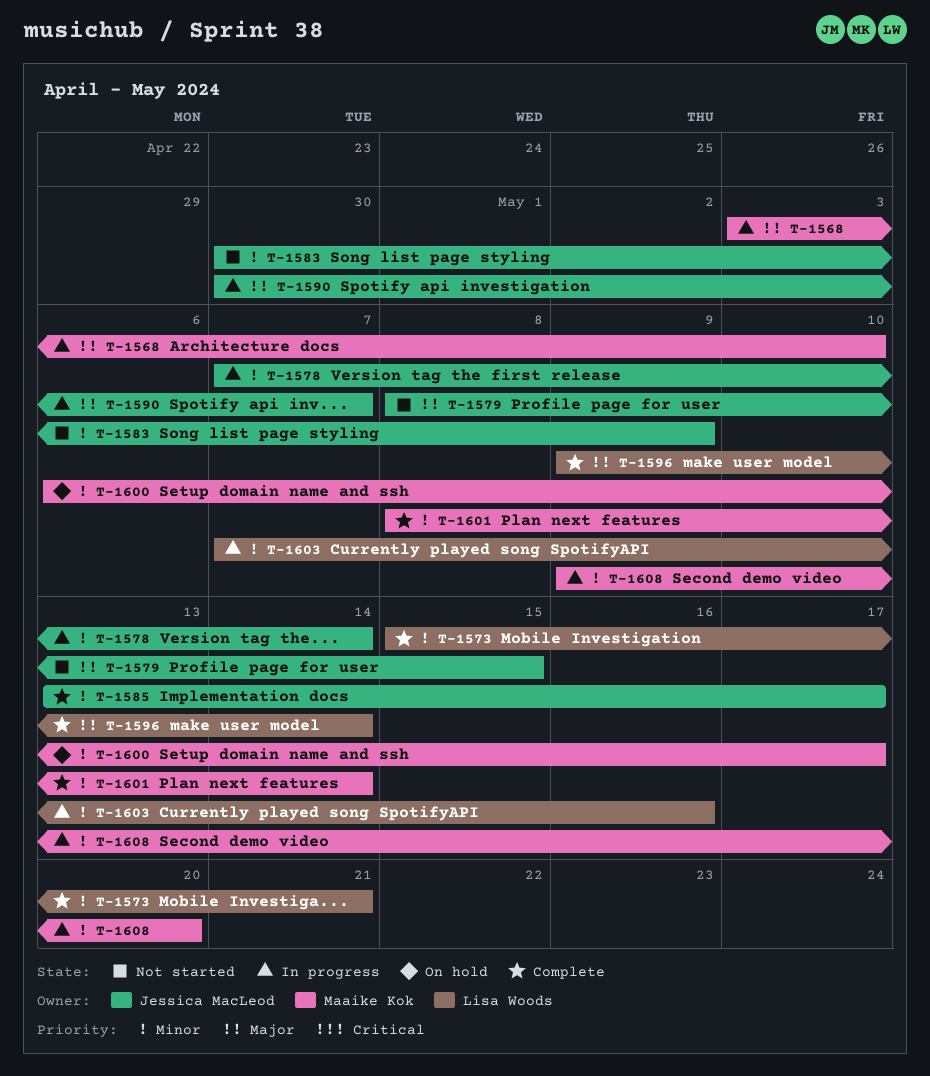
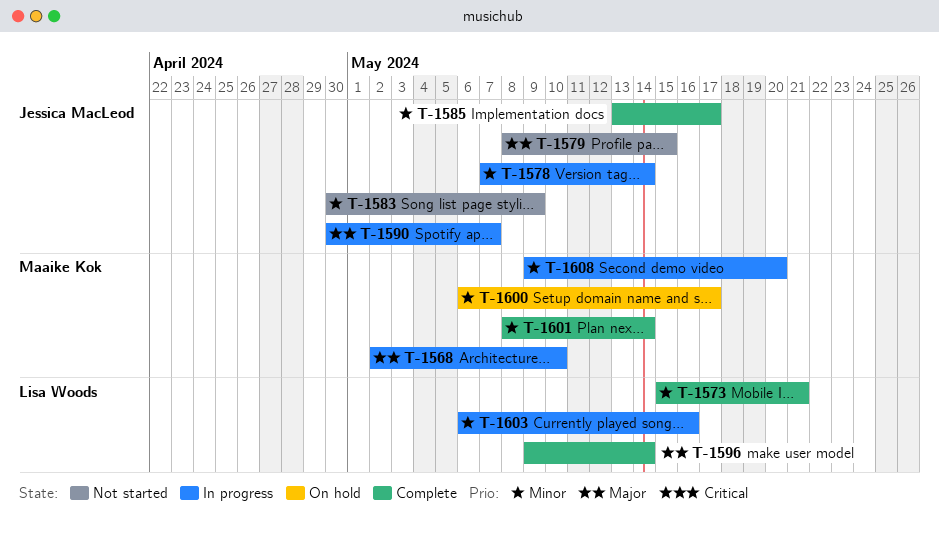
T-1568, start: May 3 -> May 2
T-1603, start: May 7 -> May 6

